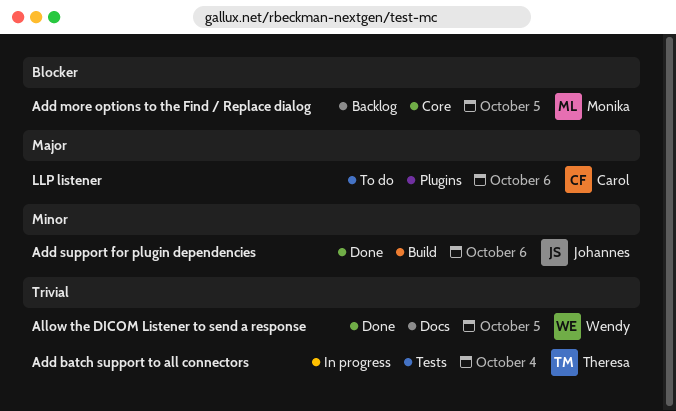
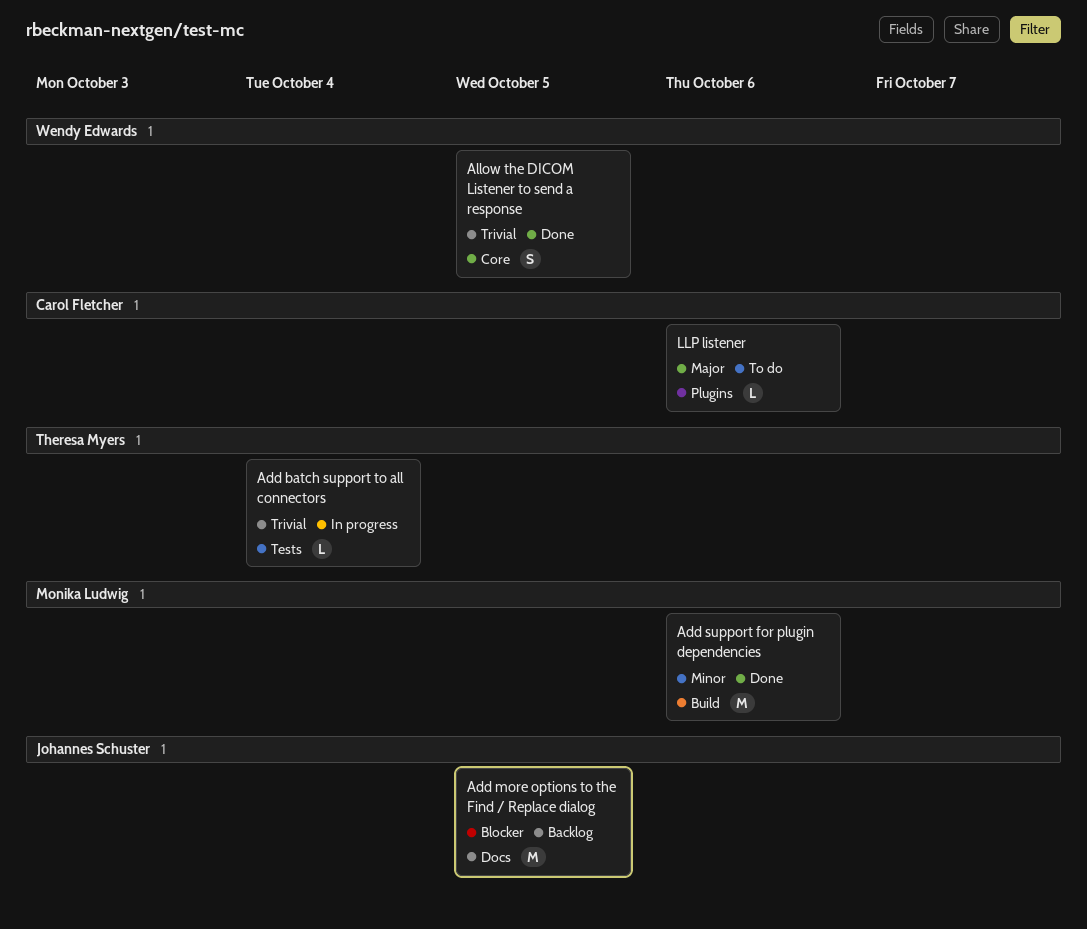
Add more options to the Find / Replace dialog, owner: Monika Ludwig -> Johannes Schuster
Add more options to the Find / Replace dialog, label: Core -> Docs
Add support for plugin dependencies, owner: Johannes Schuster -> Monika Ludwig
Allow the DICOM Listener to send a response, label: Docs -> Core

